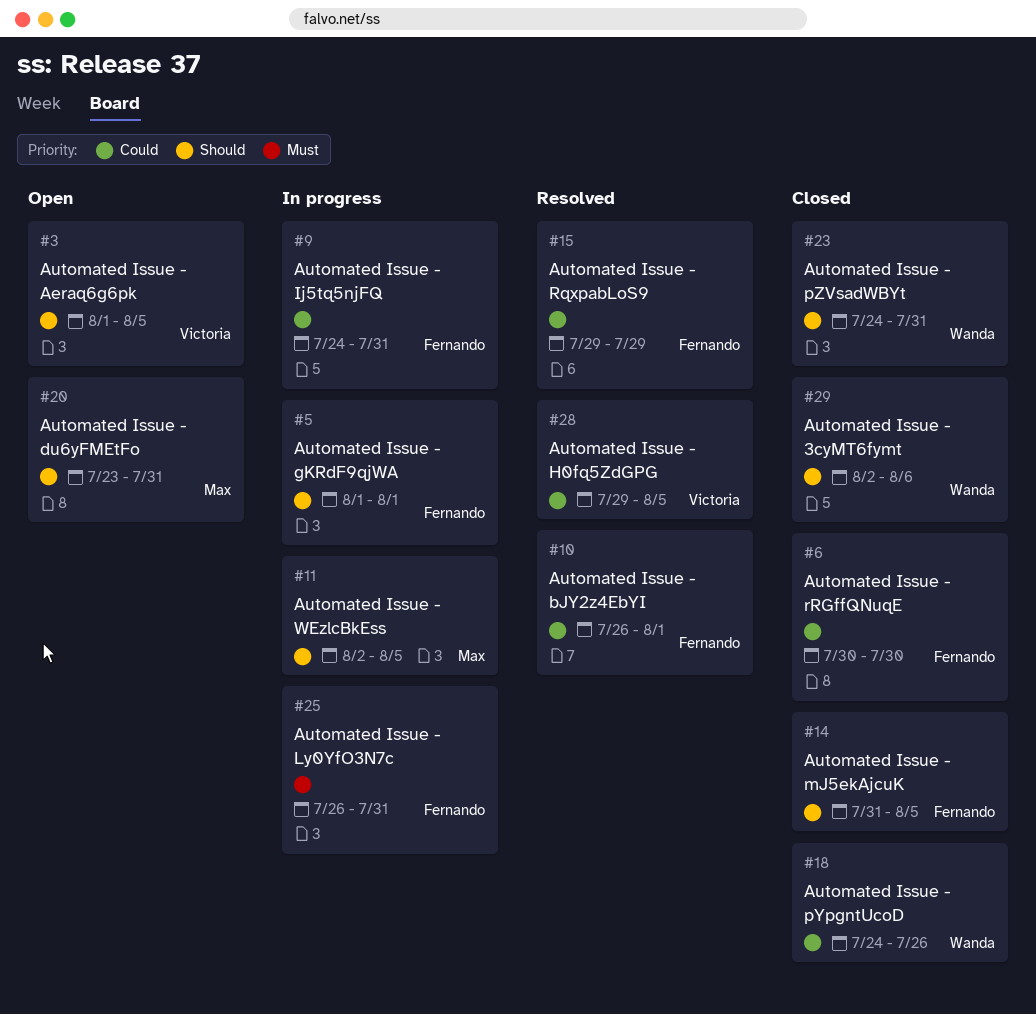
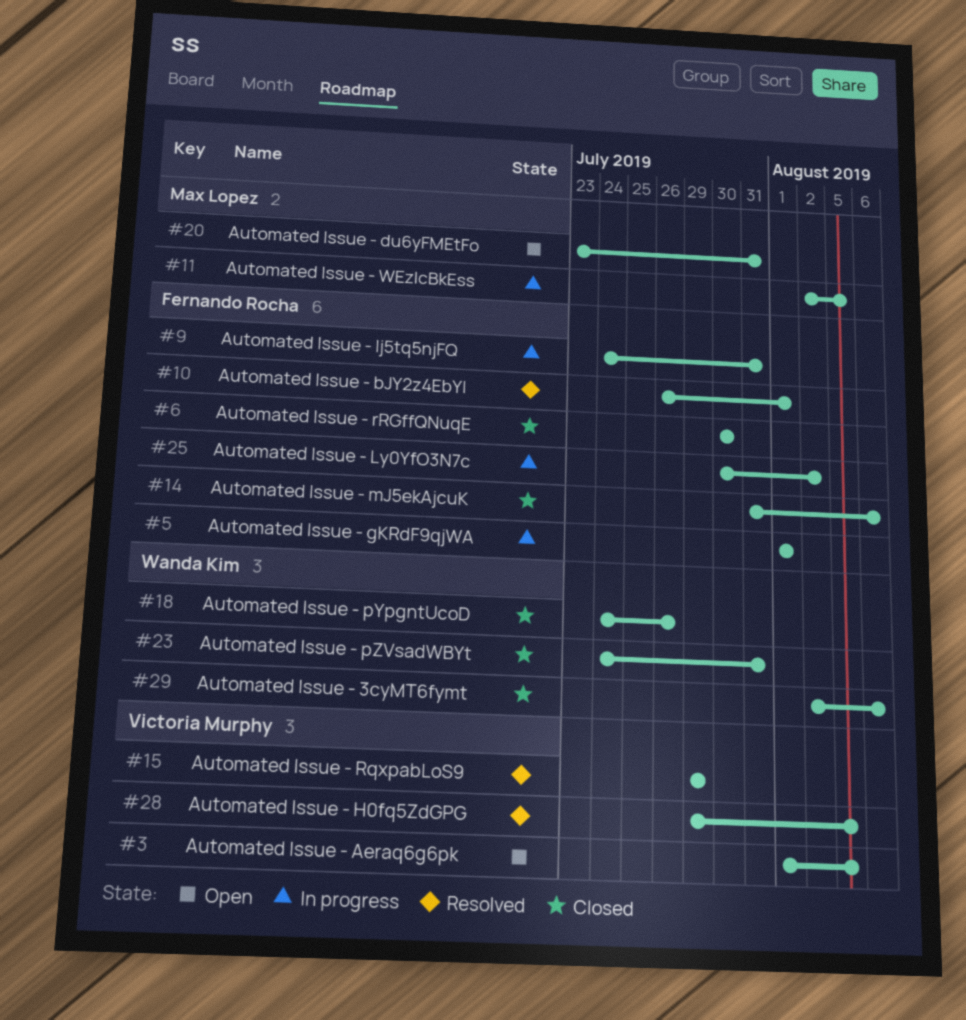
#14, due: Aug 5 -> Aug 6
#15, owner: Fernando Rocha -> Victoria Murphy
#25, start: Jul 26 -> Jul 30
#25, due: Jul 31 -> Aug 2

